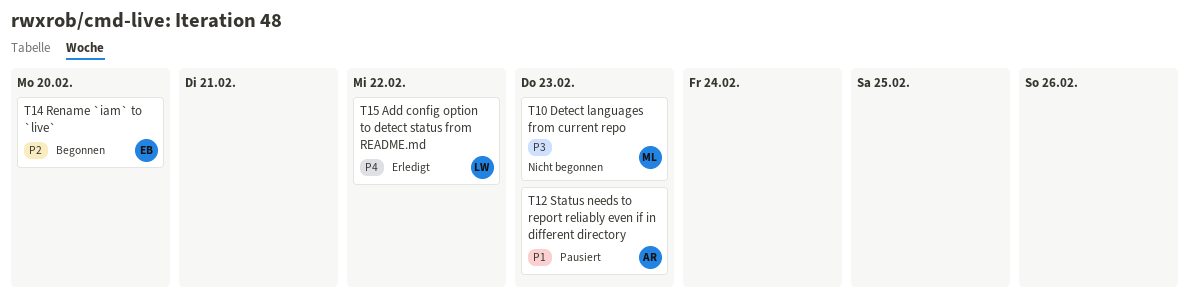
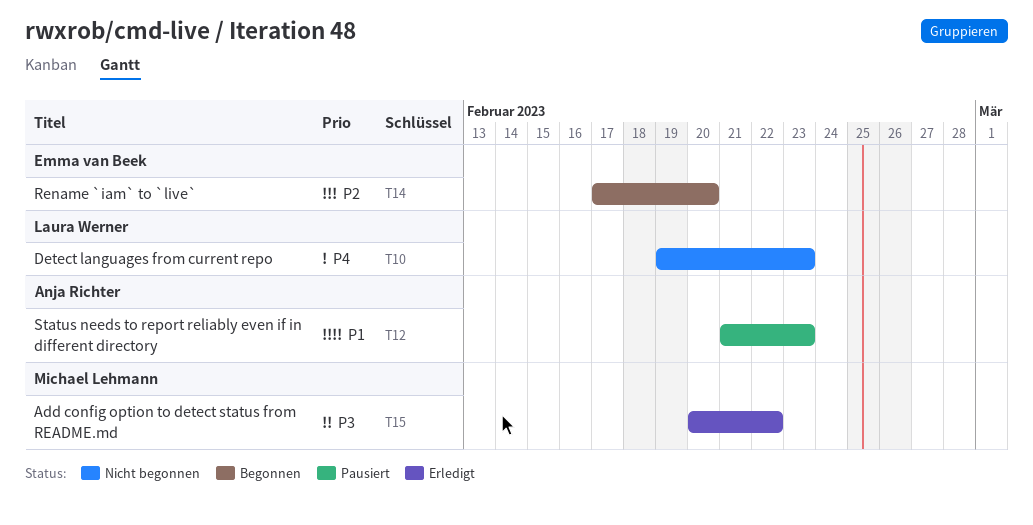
T10, owner: Michael Lehmann -> Laura Werner
T10, priority: P3 -> P4
T15, owner: Laura Werner -> Michael Lehmann
T15, priority: P4 -> P3

